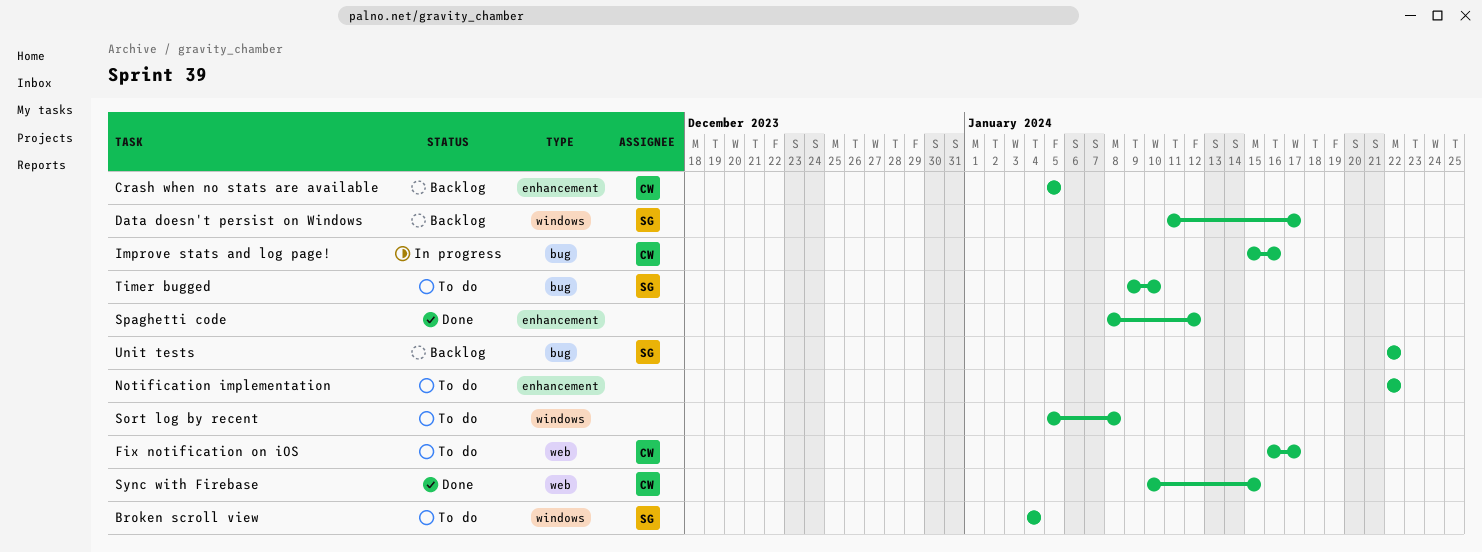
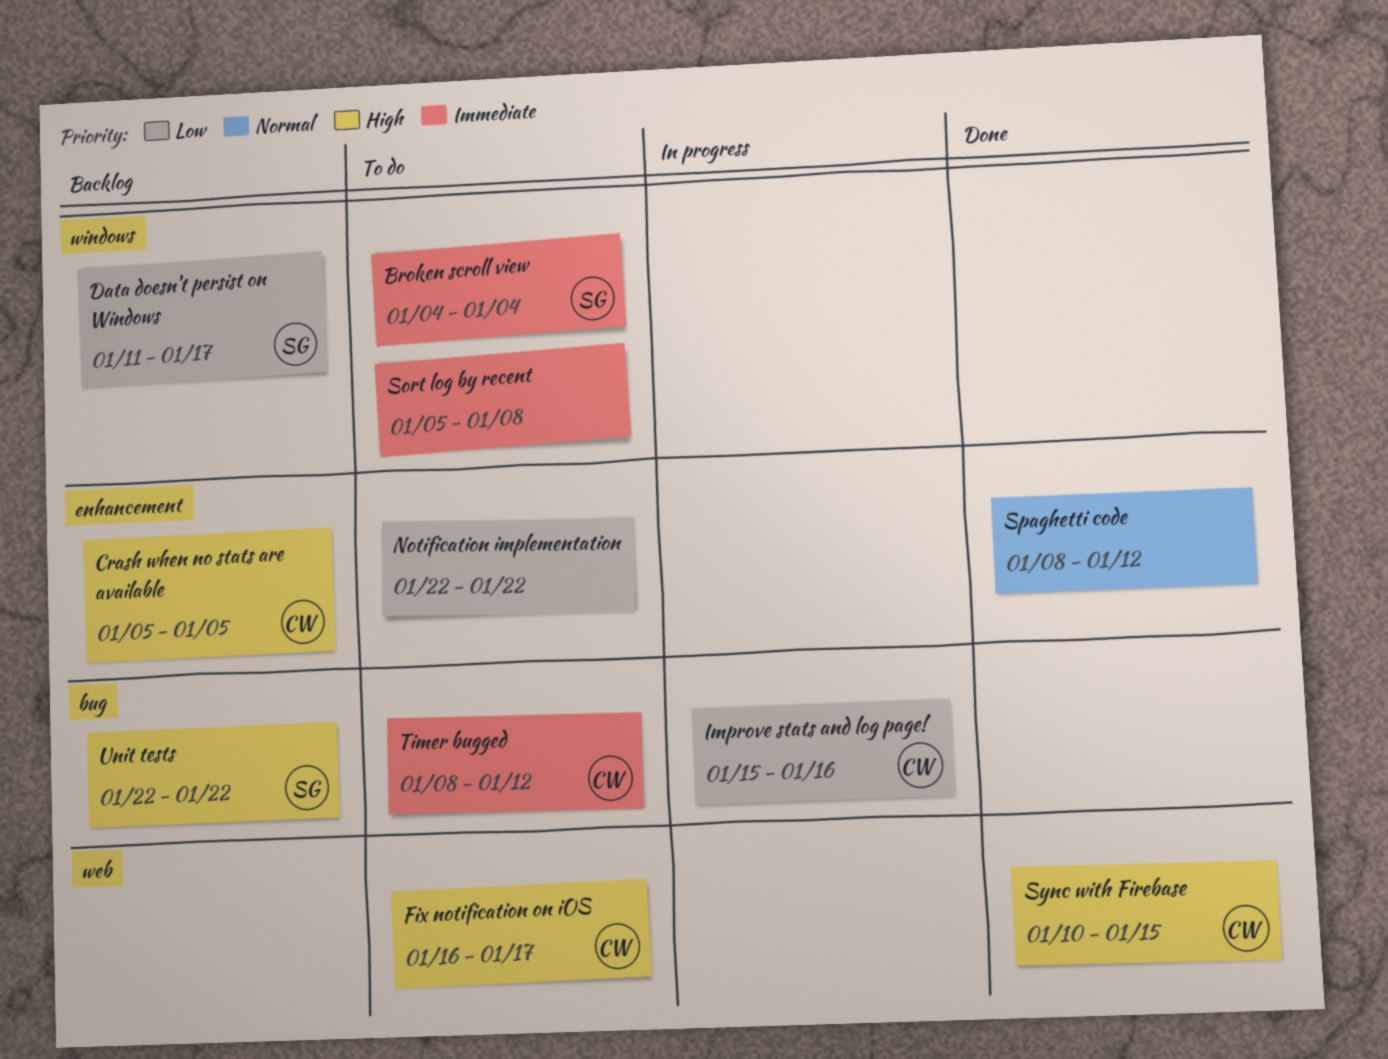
Timer bugged, owner: SG -> CW
Timer bugged, start: Jan 9 -> Jan 8
Timer bugged, due: Jan 10 -> Jan 12

